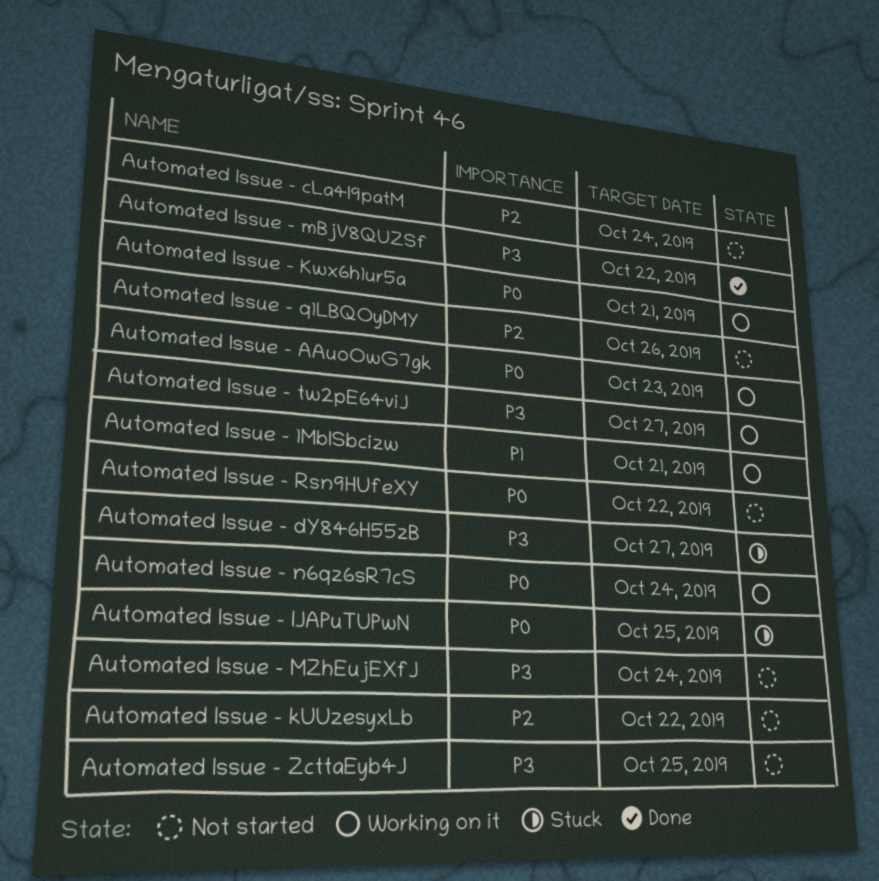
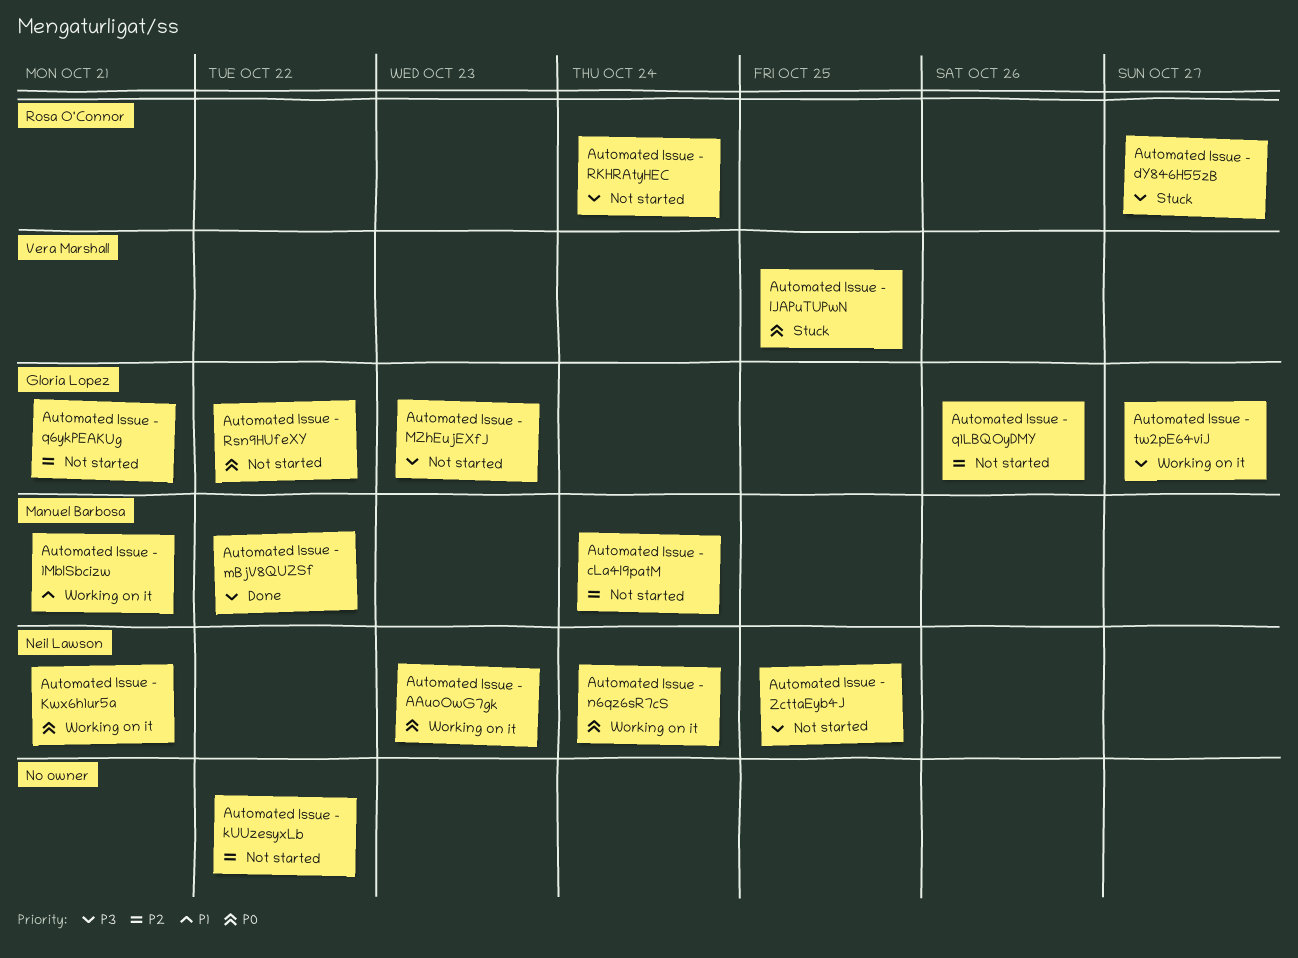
Automated Issue - MZhEujEXfJ, due: Oct 24 -> Oct 23
Automated Issue - q6ykPEAKUg: none -> present
Automated Issue - RKHRAtyHEC: none -> present

